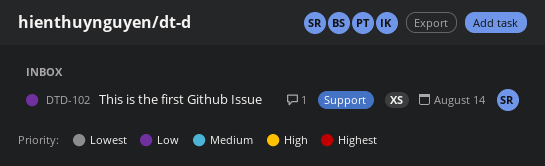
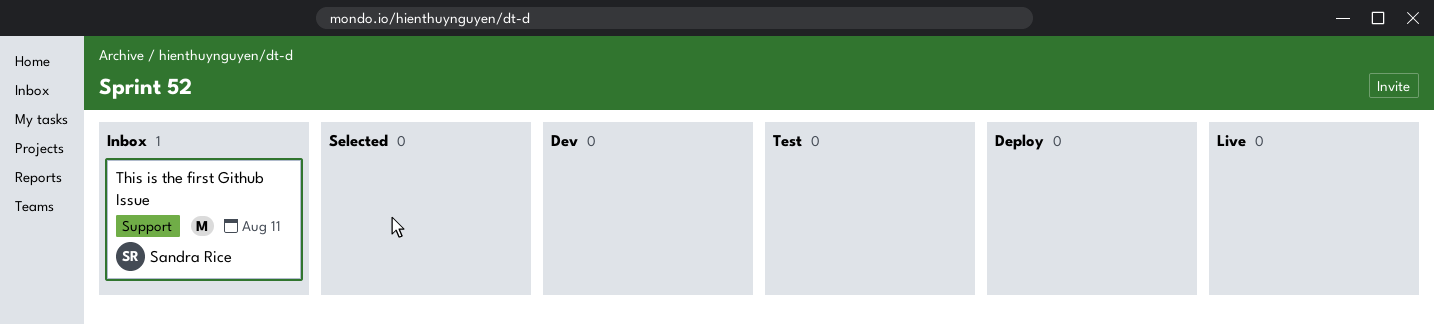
This is the first Github Issue, estimate: XS -> M
This is the first Github Issue, due: Aug 14 -> Aug 11

